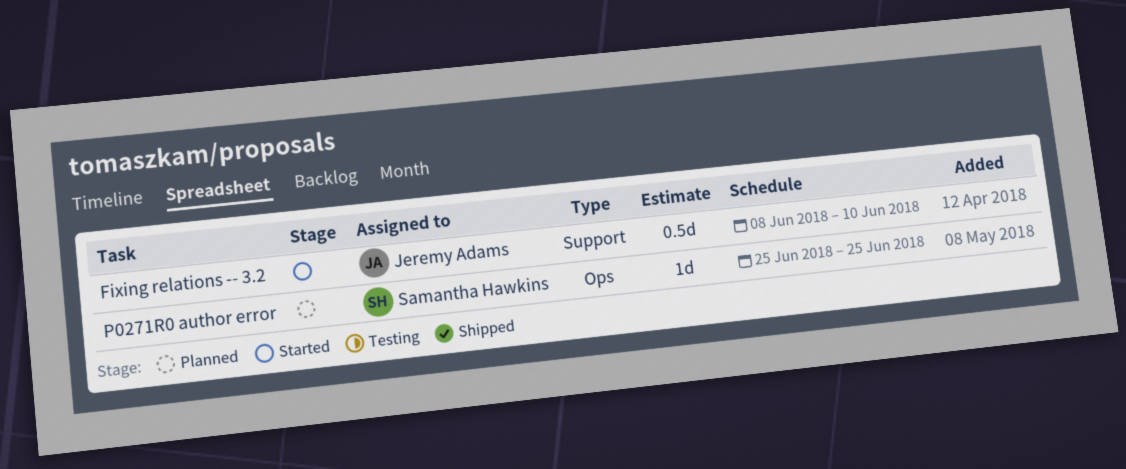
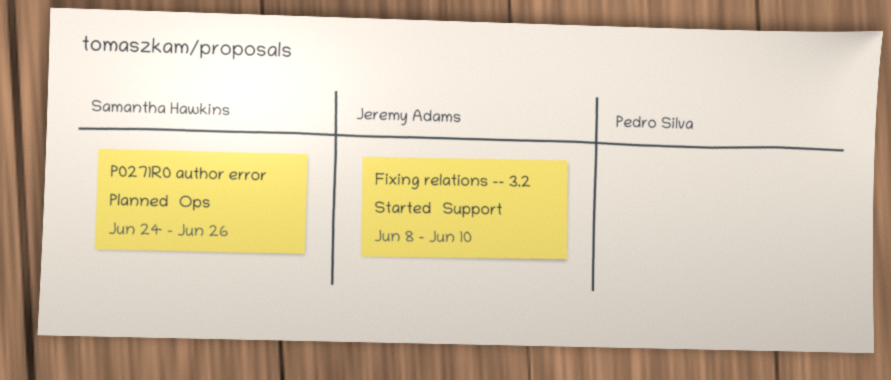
P0271R0 author error, start: Jun 25 -> Jun 24
P0271R0 author error, due: Jun 25 -> Jun 26

